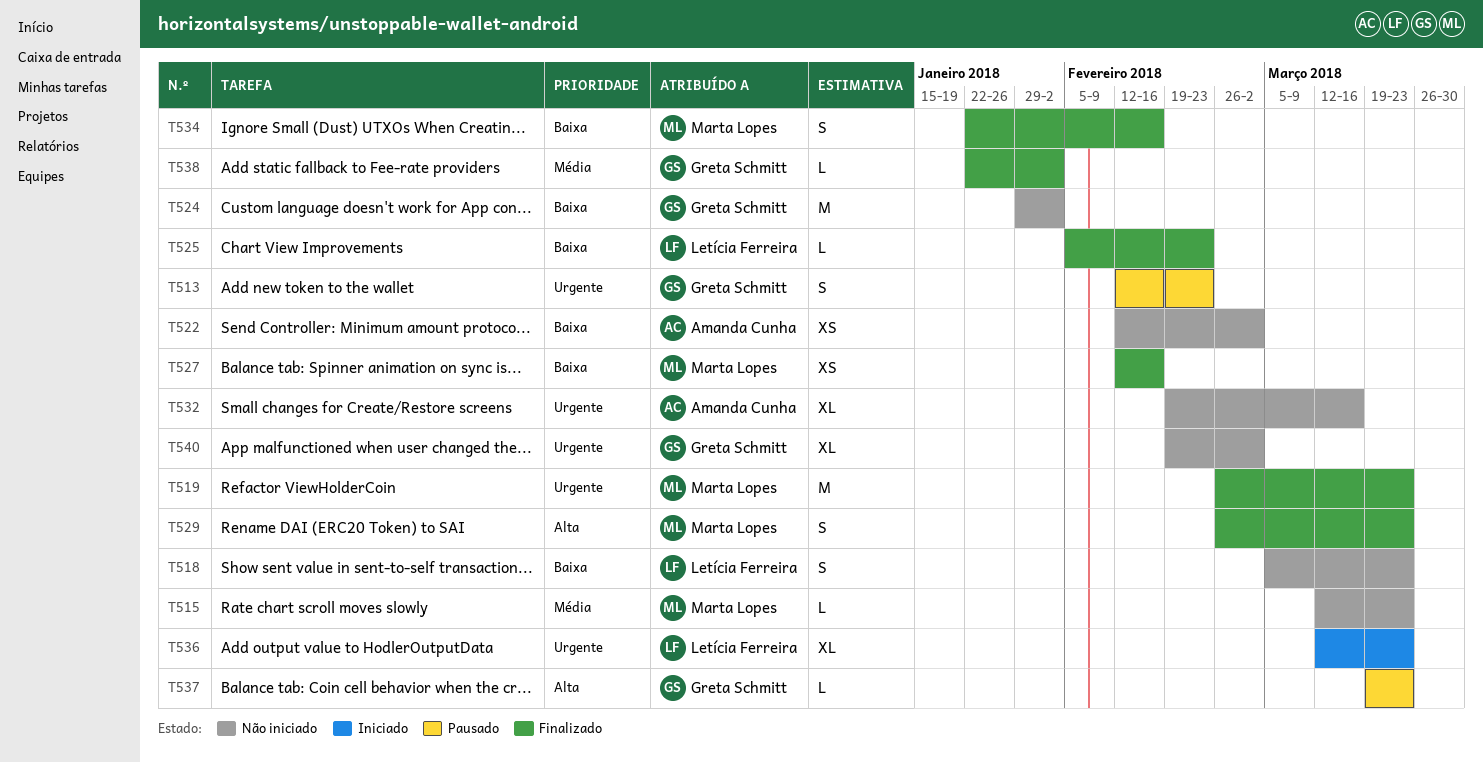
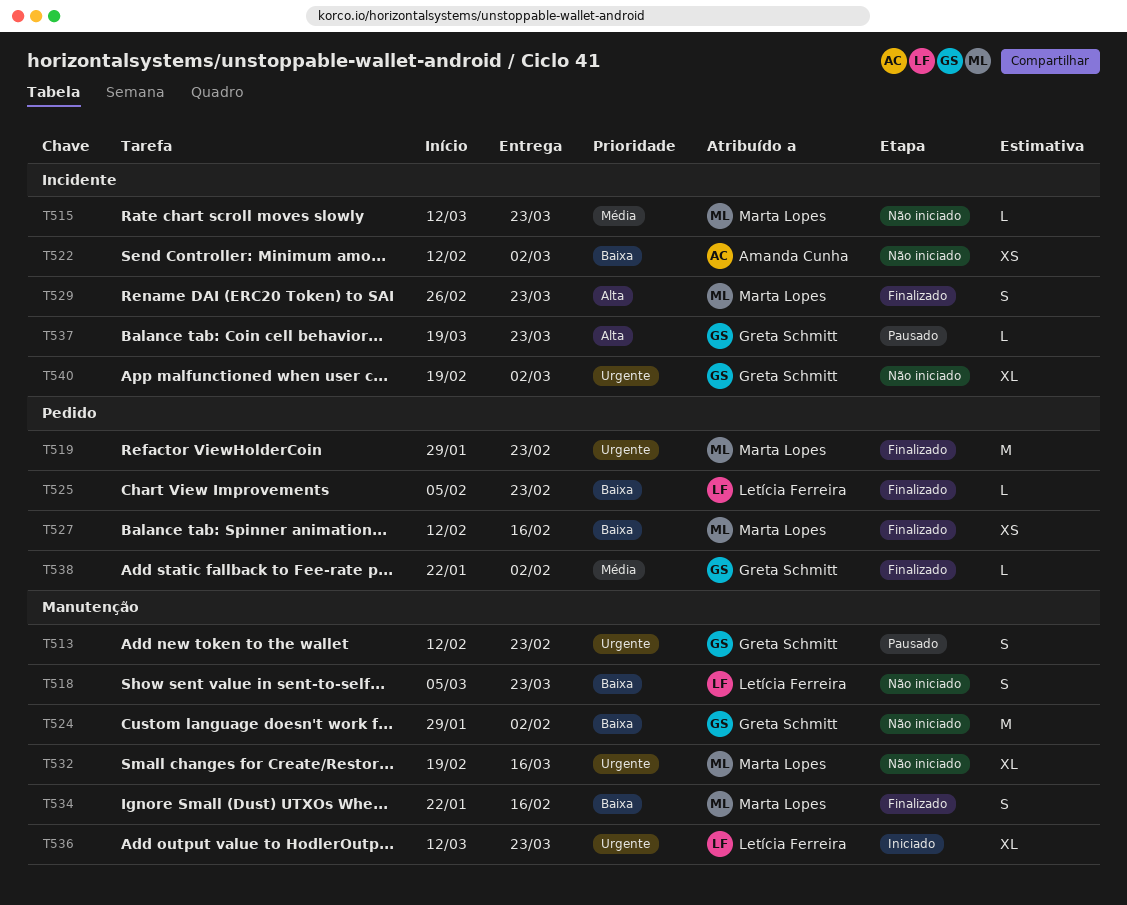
T519, start: Feb 26 -> Jan 29
T519, due: Mar 23 -> Feb 23
T532, owner: Amanda Cunha -> Marta Lopes

